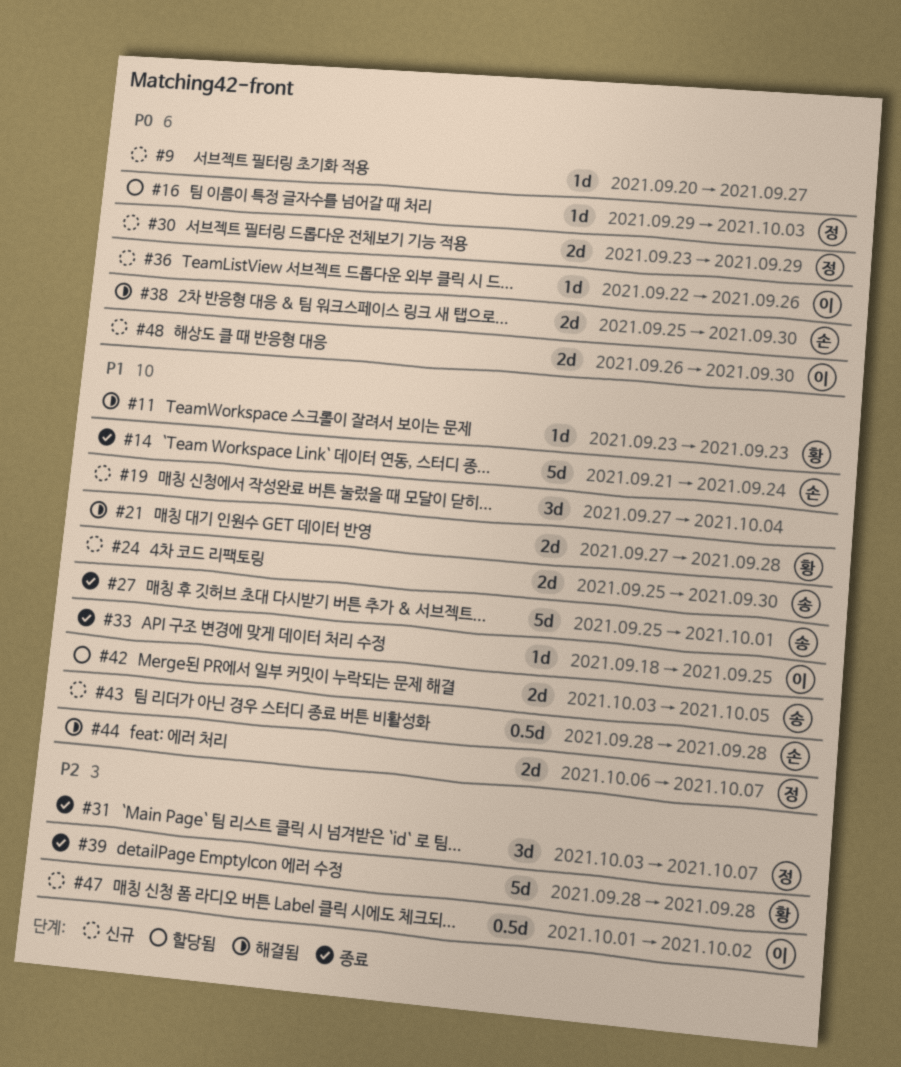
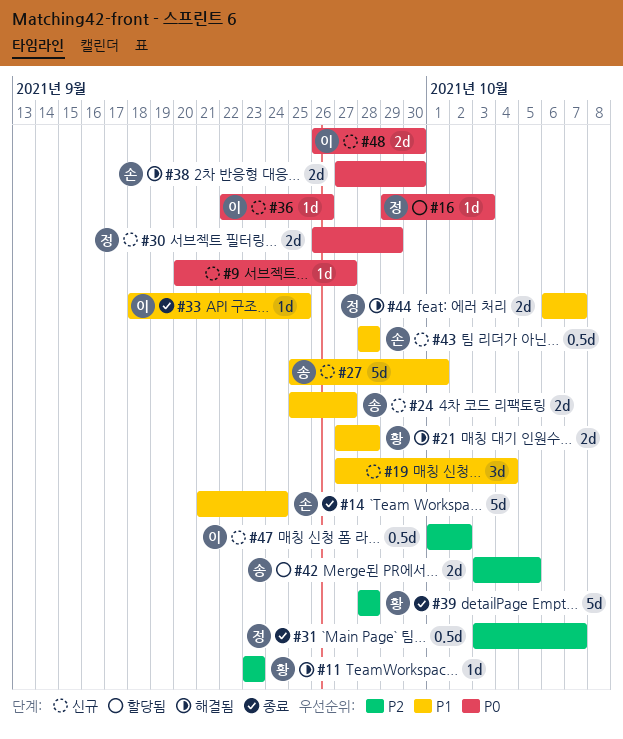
#11, priority: P1 -> P2
#24, due: Sep 30 -> Sep 27
#27, status: 종료 -> 신규
#30, start: Sep 23 -> Sep 26
#31, estimate: 3d -> 0.5d
#38, start: Sep 25 -> Sep 27
#42, priority: P1 -> P2

